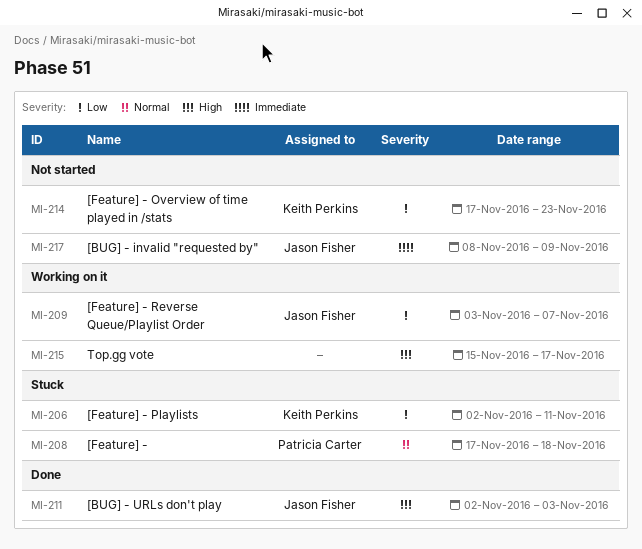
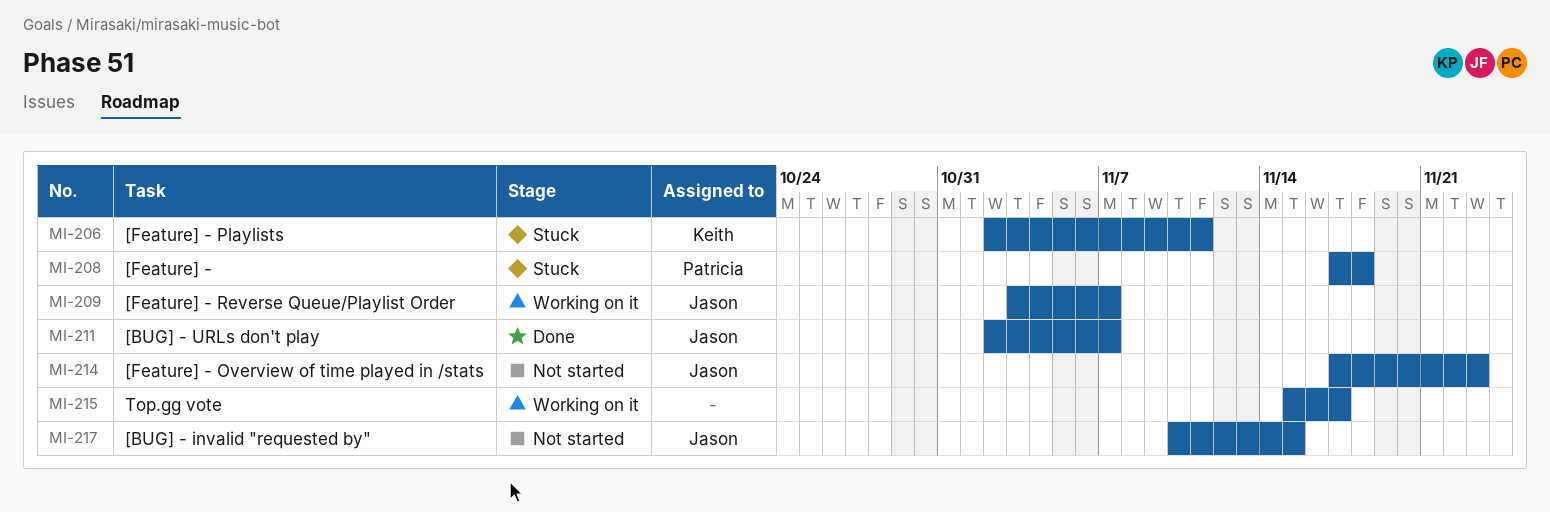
MI-211, due: Nov 3 -> Nov 7
MI-214, owner: Keith Perkins -> Jason Fisher
MI-217, start: Nov 8 -> Nov 10
MI-217, due: Nov 9 -> Nov 15

